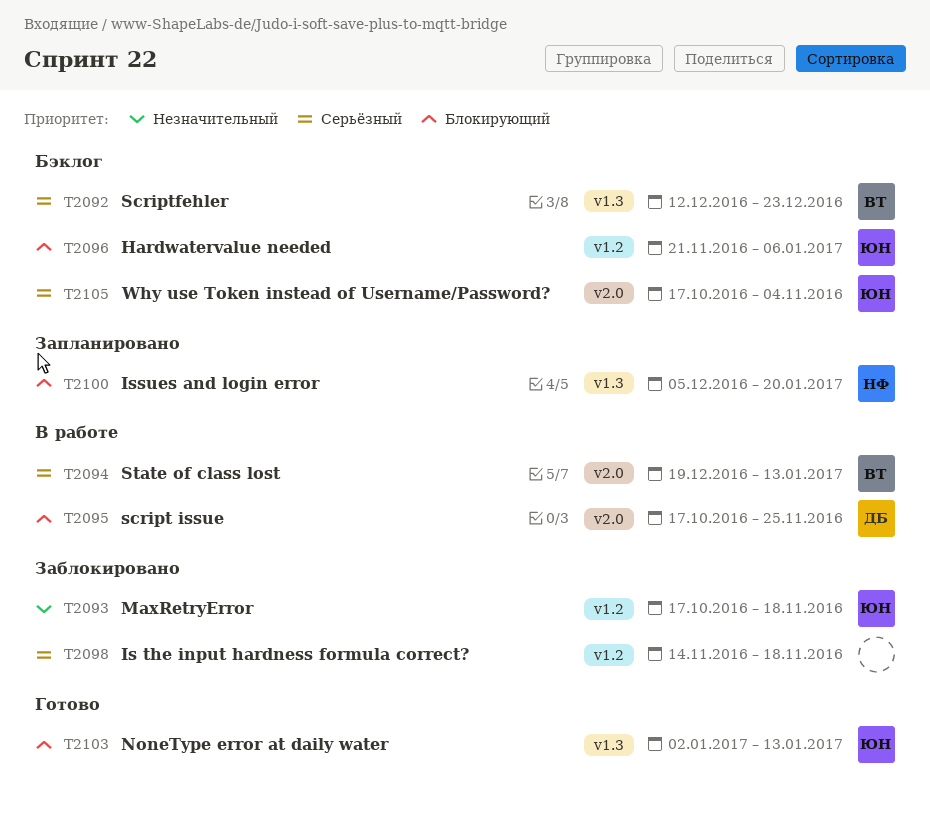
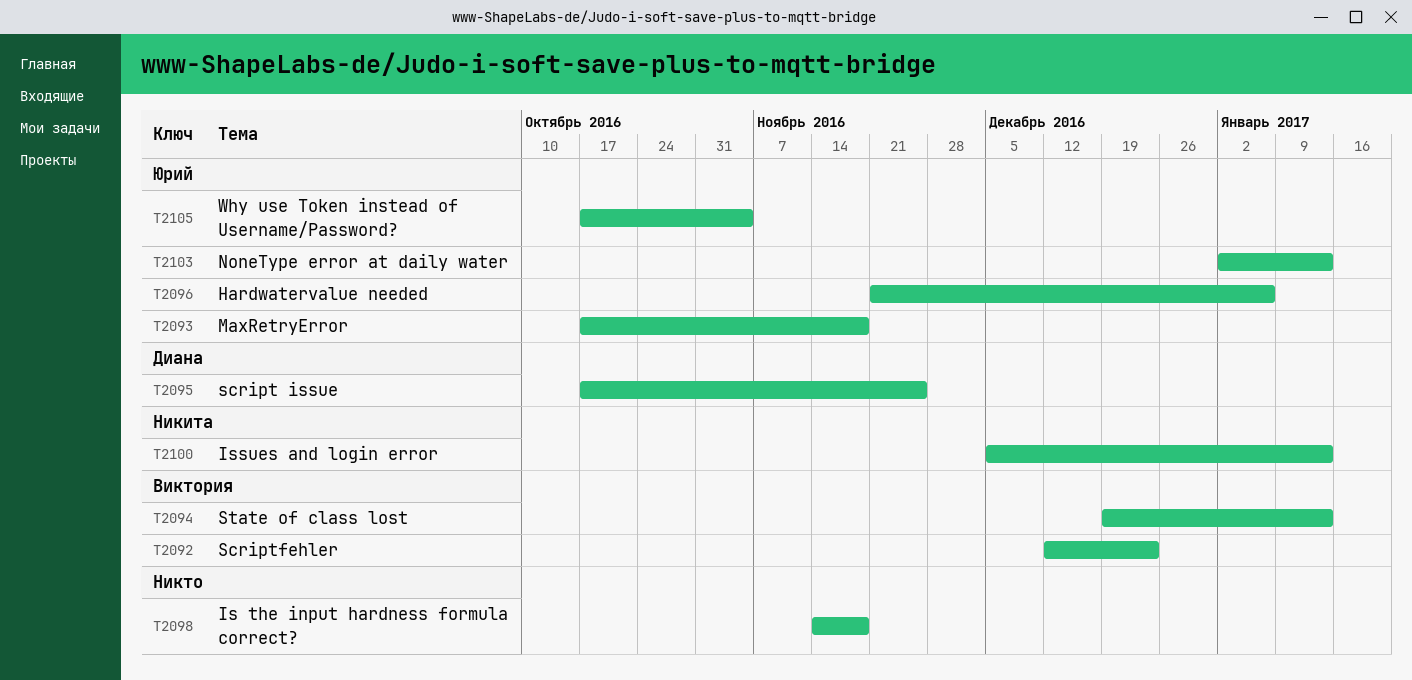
T2100, due: Jan 20 -> Jan 13

